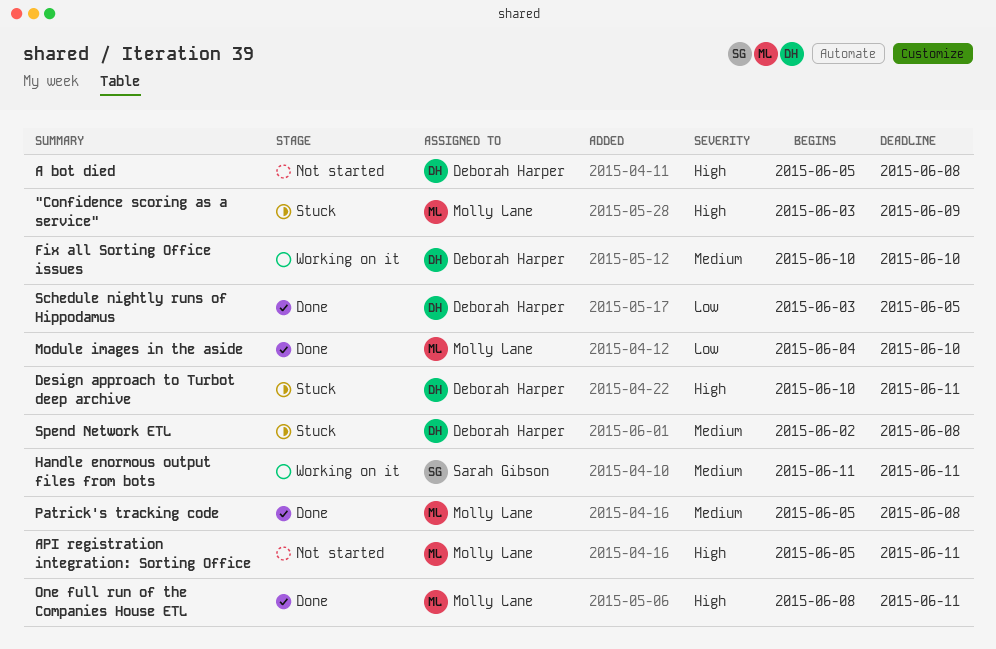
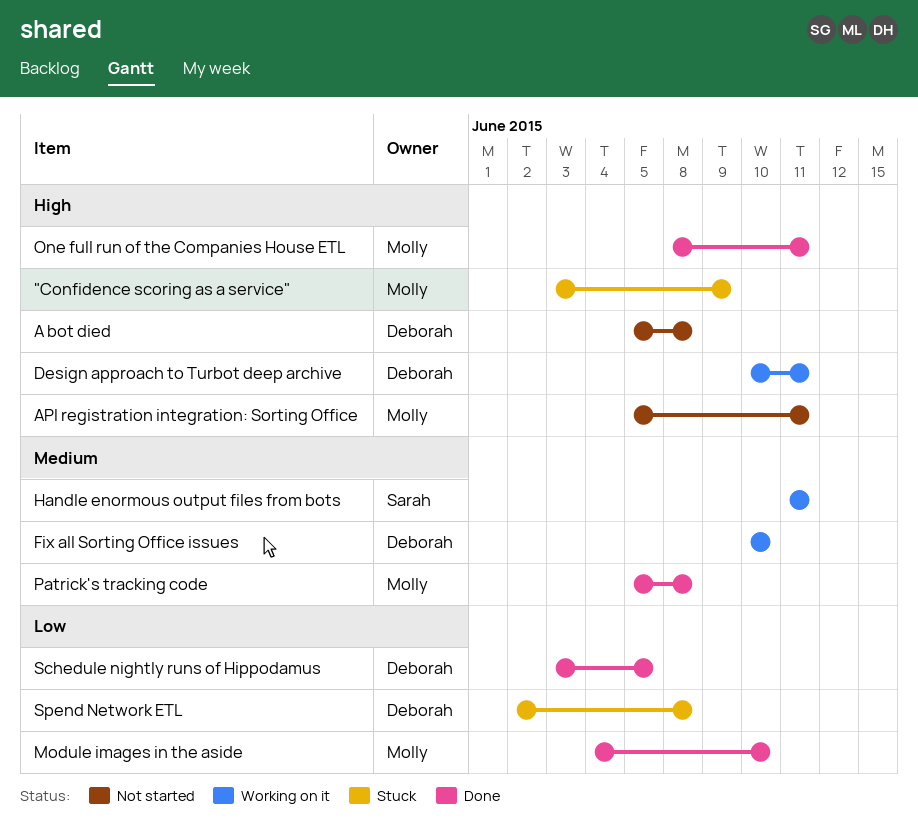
Design approach to Turbot deep archive, status: Stuck -> Working on it
Spend Network ETL, priority: Medium -> Low

